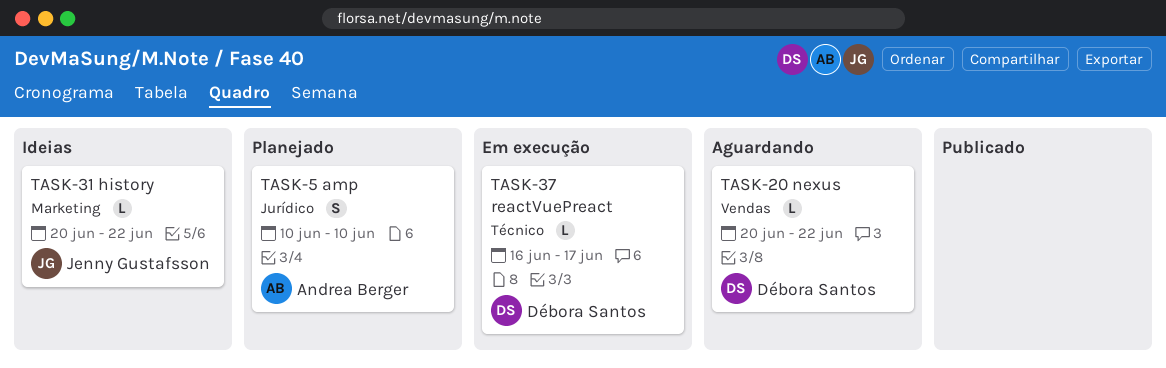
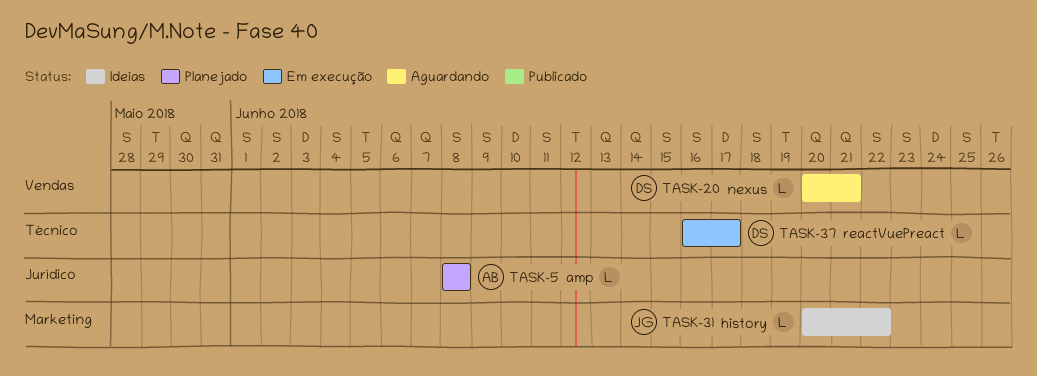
TASK-5, estimate: S -> L
TASK-5, start: Jun 10 -> Jun 8
TASK-5, due: Jun 10 -> Jun 8
TASK-20, due: Jun 22 -> Jun 21

